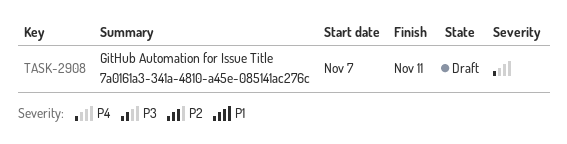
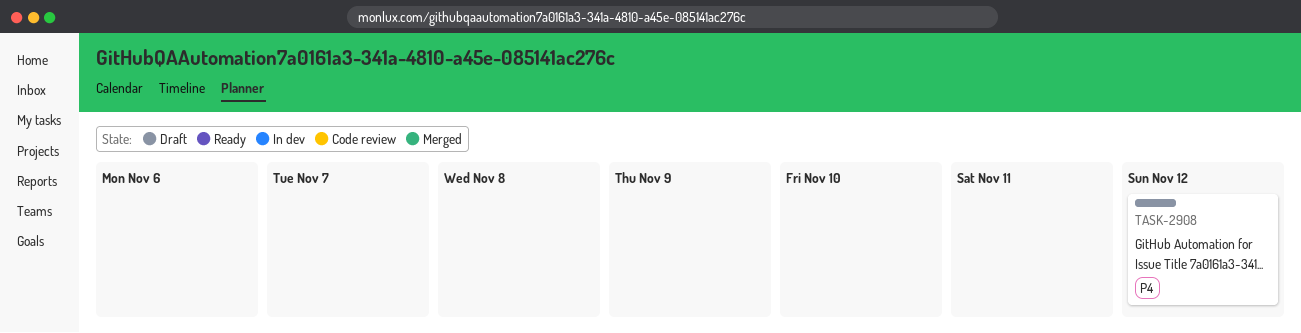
TASK-2908, due: Nov 11 -> Nov 12

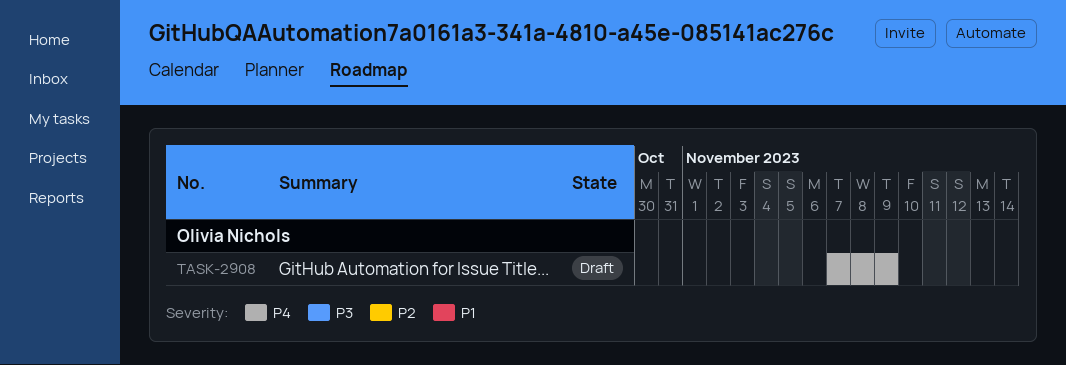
TASK-2908, due: Nov 12 -> Nov 9

